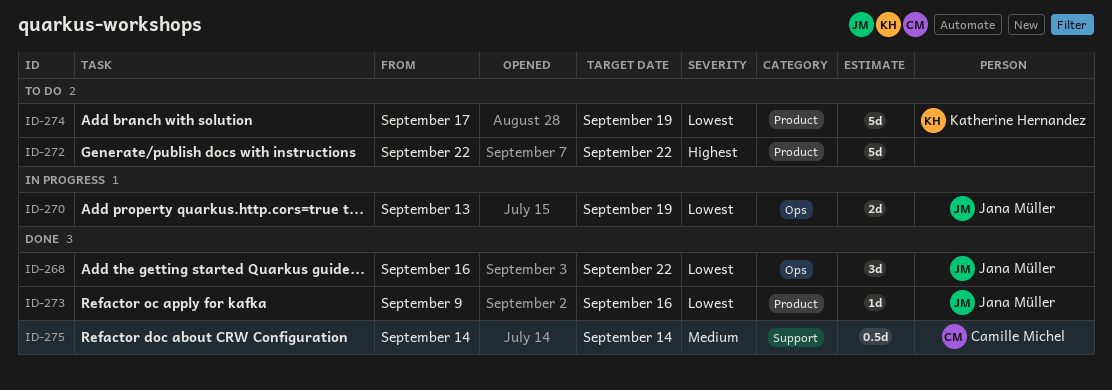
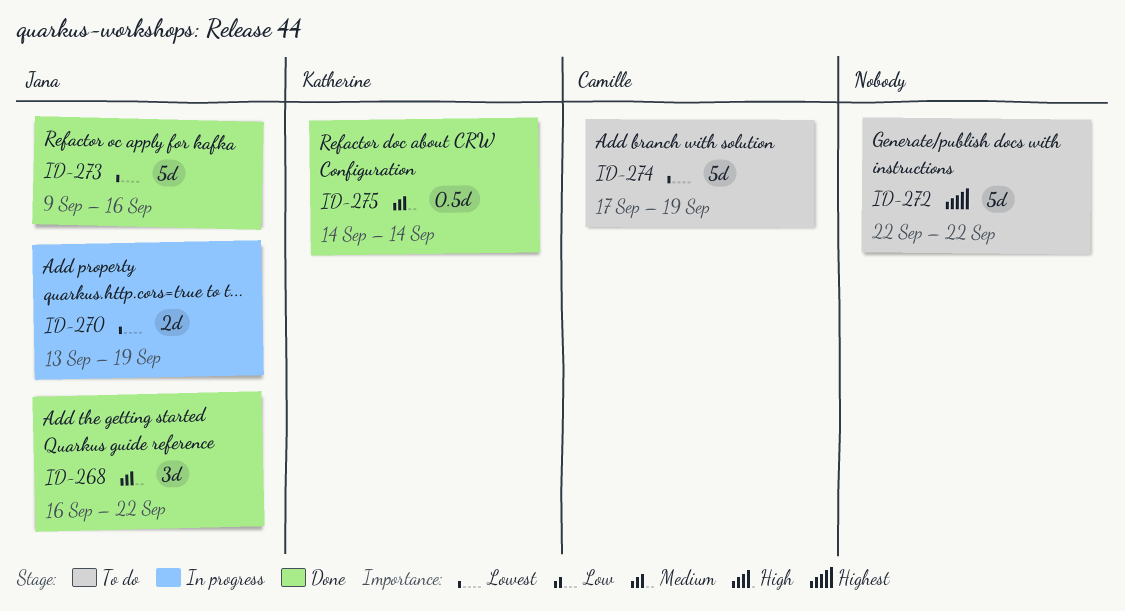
ID-268, priority: Lowest -> Medium
ID-273, estimate: 1d -> 5d
ID-274, owner: Katherine Hernandez -> Camille Michel
ID-275, owner: Camille Michel -> Katherine Hernandez

